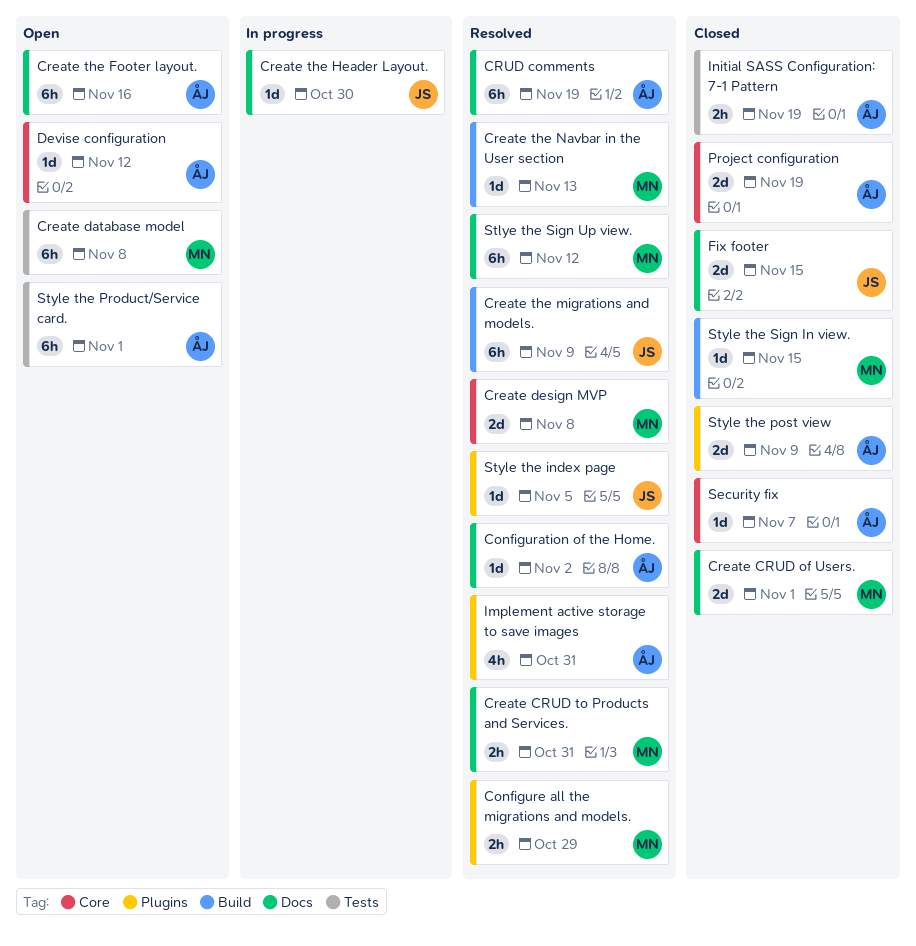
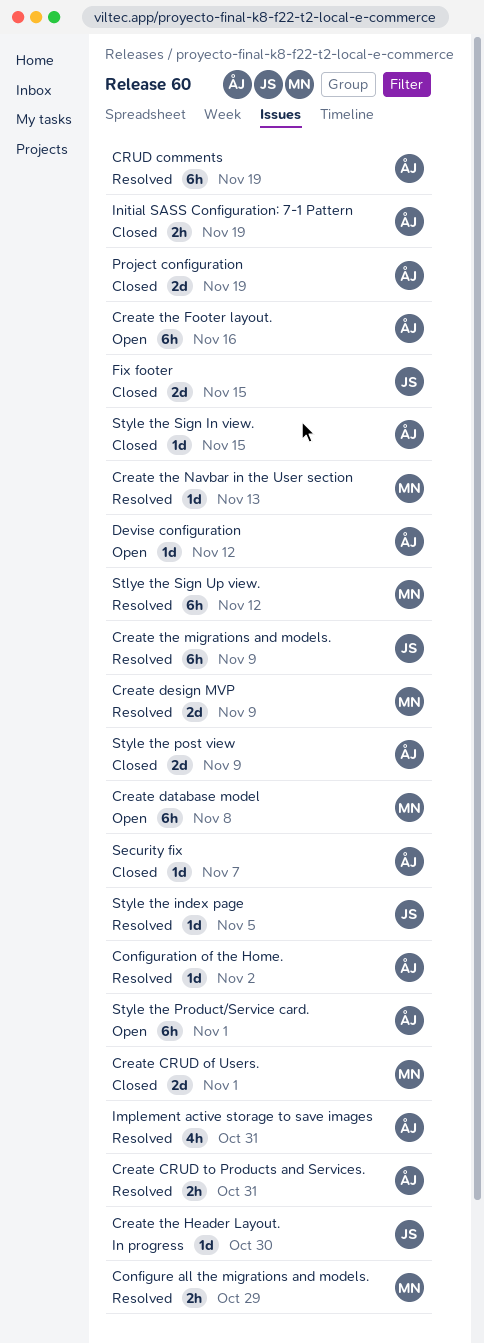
Create CRUD to Products and Services., owner: MN -> ÅJ
Create design MVP, due: Nov 8 -> Nov 9
Style the Sign In view., owner: MN -> ÅJ

